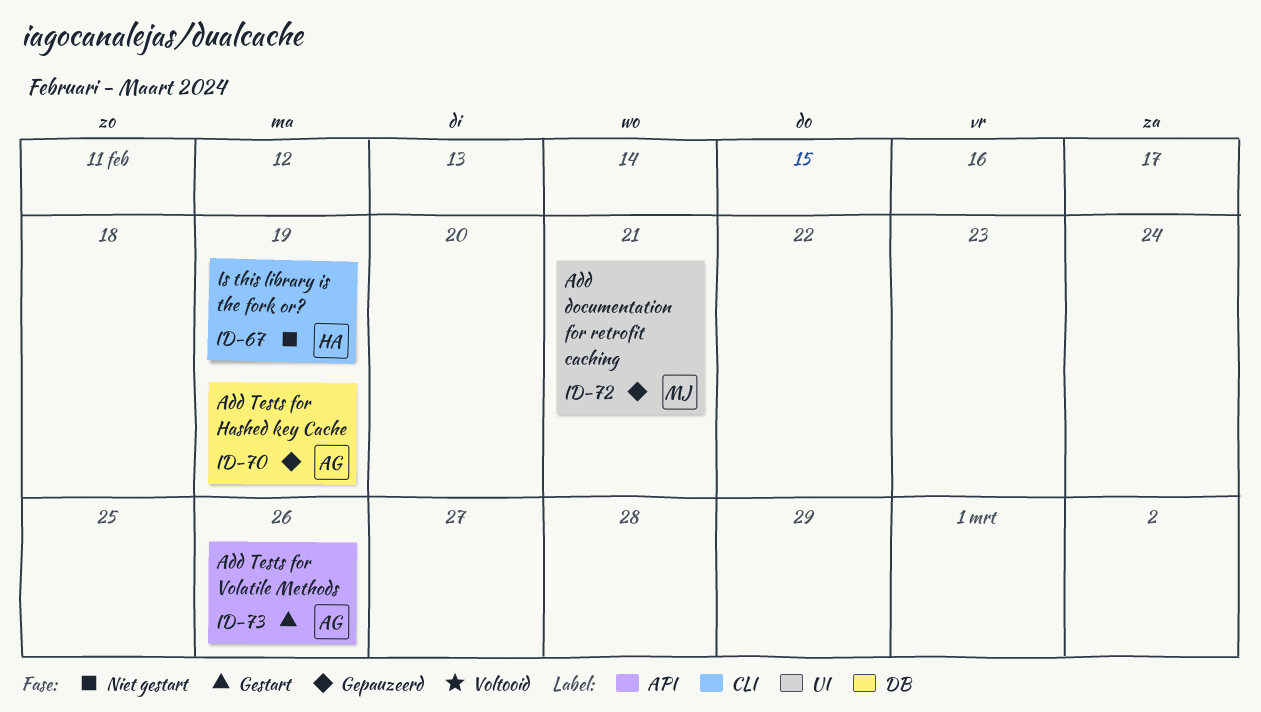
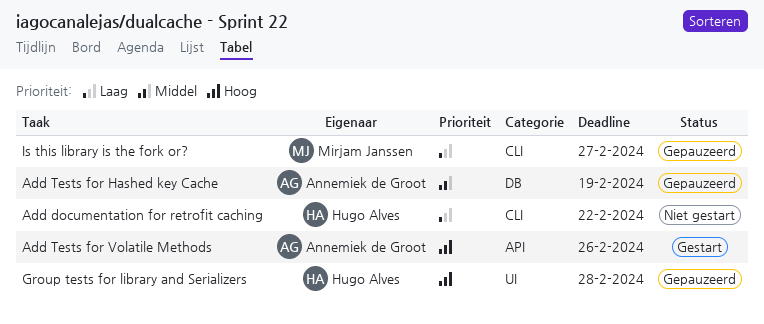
Add documentation for retrofit caching, status: Gepauzeerd -> Niet gestart
Add documentation for retrofit caching, owner: Mirjam Janssen -> Hugo Alves
Add documentation for retrofit caching, label: UI -> CLI
Add documentation for retrofit caching, due: Feb 21 -> Feb 22
Group tests for library and Serializers: none -> present
Is this library is the fork or?, status: Niet gestart -> Gepauzeerd
Is this library is the fork or?, owner: Hugo Alves -> Mirjam Janssen
Is this library is the fork or?, due: Feb 19 -> Feb 27

